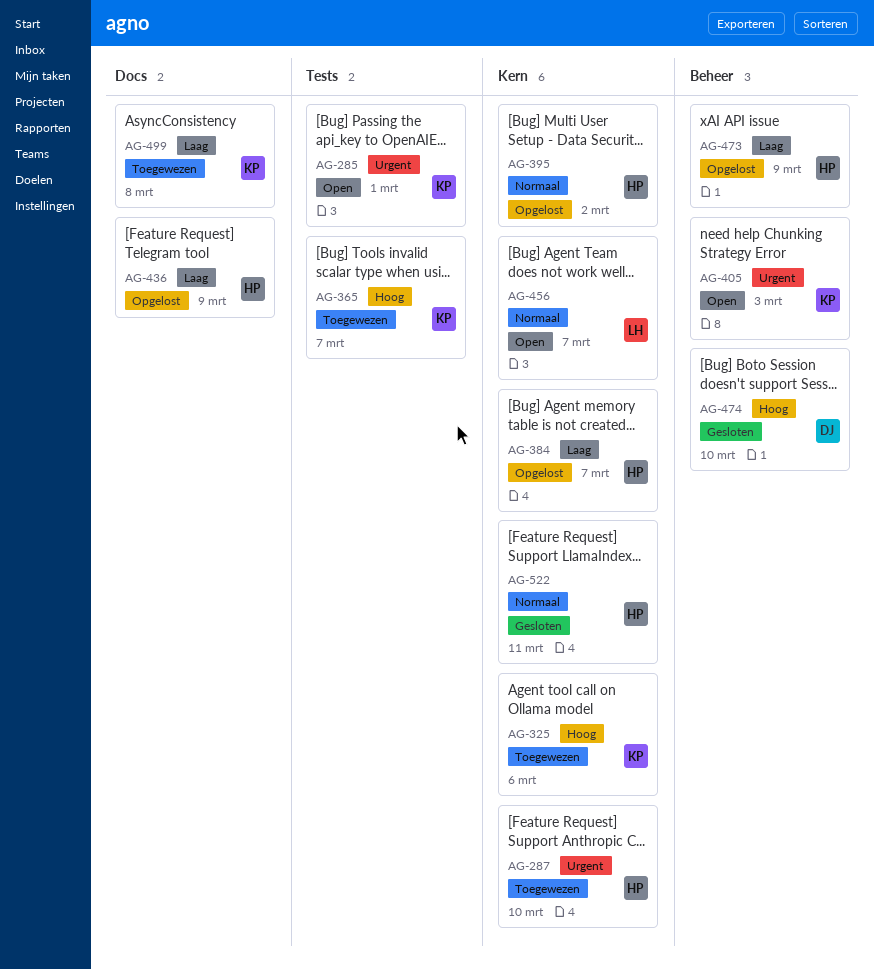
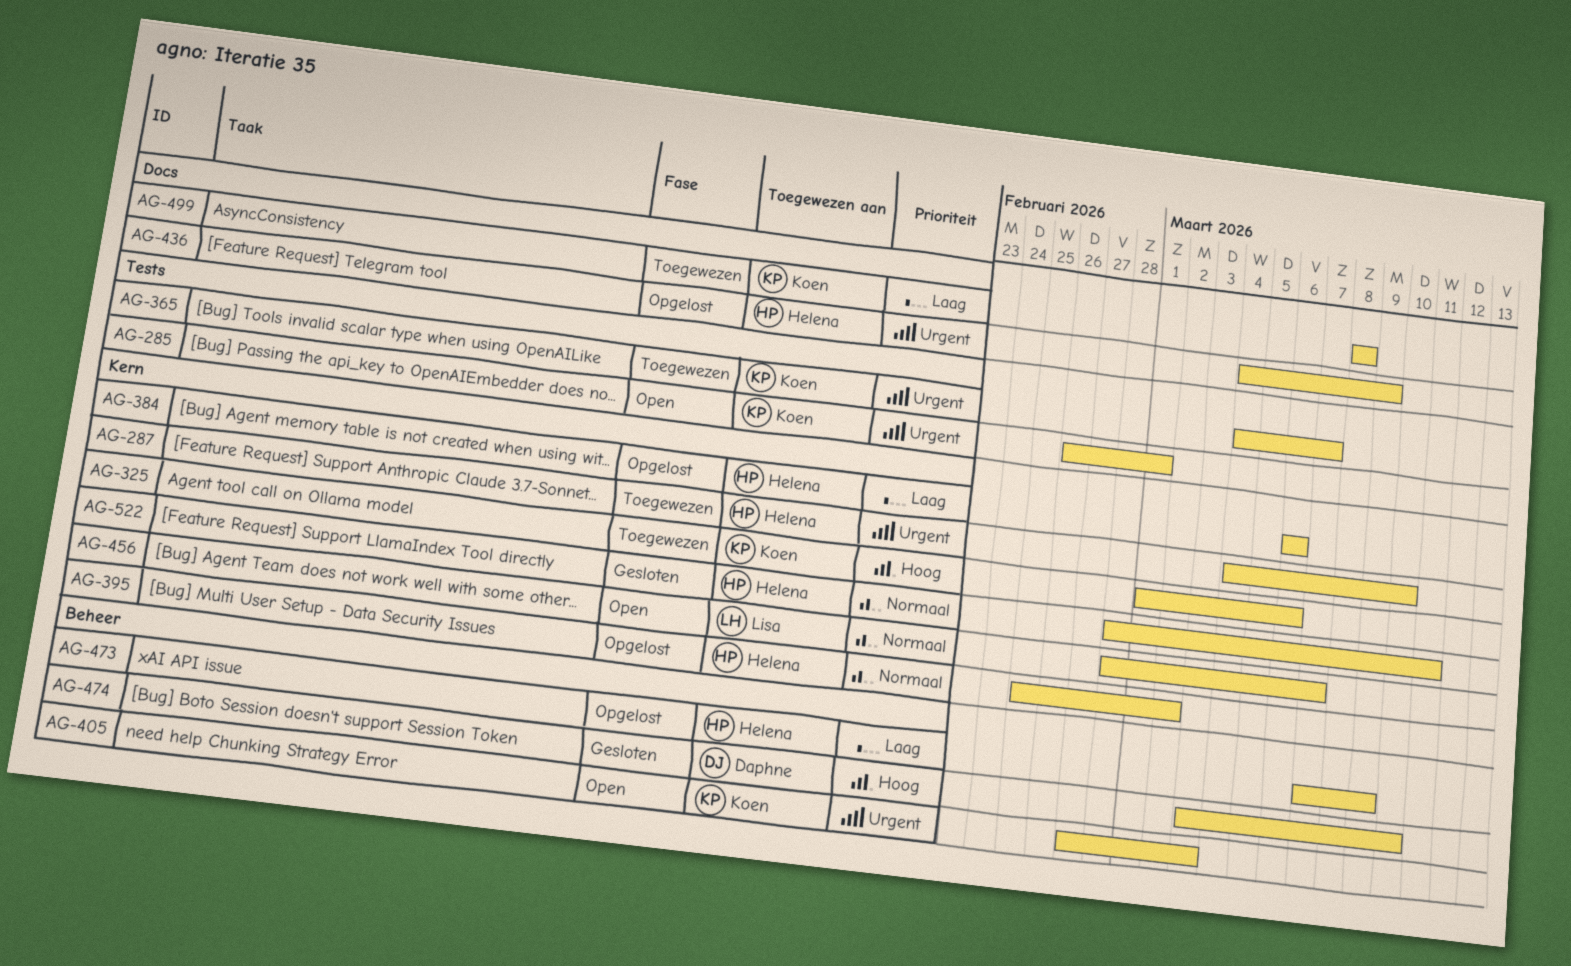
AG-365, priority: Hoog -> Urgent
AG-384, due: Mar 7 -> Mar 6
AG-436, priority: Laag -> Urgent

